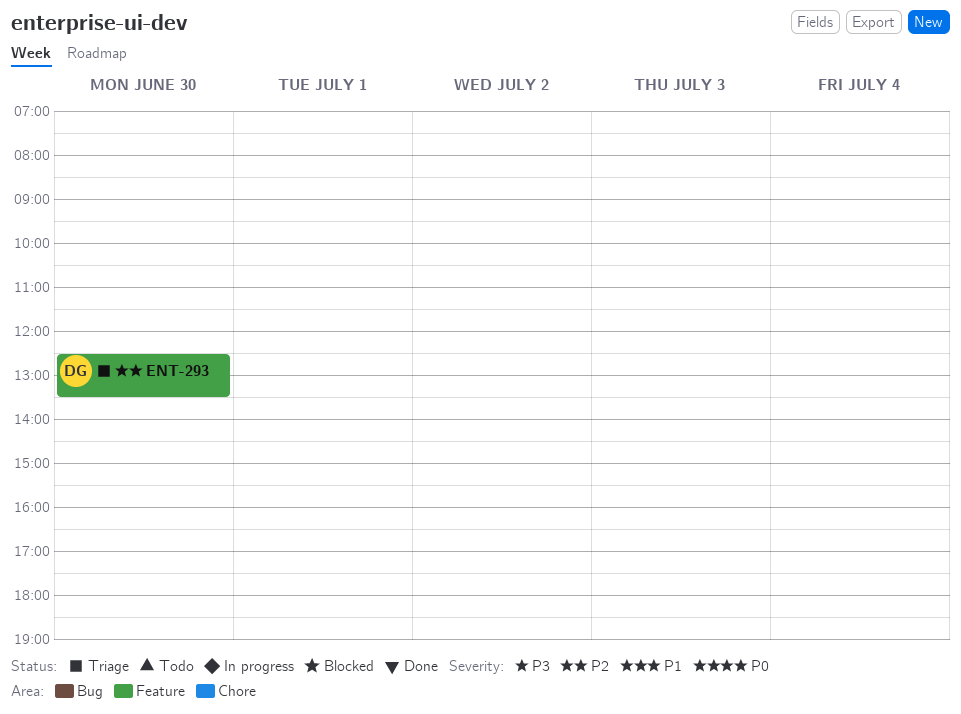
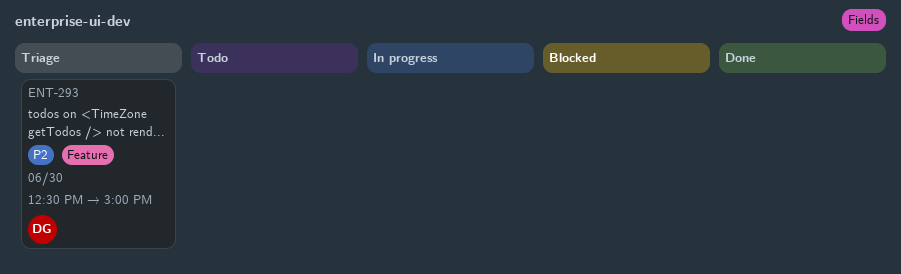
ENT-293, ends: 13:30 -> 15:00

